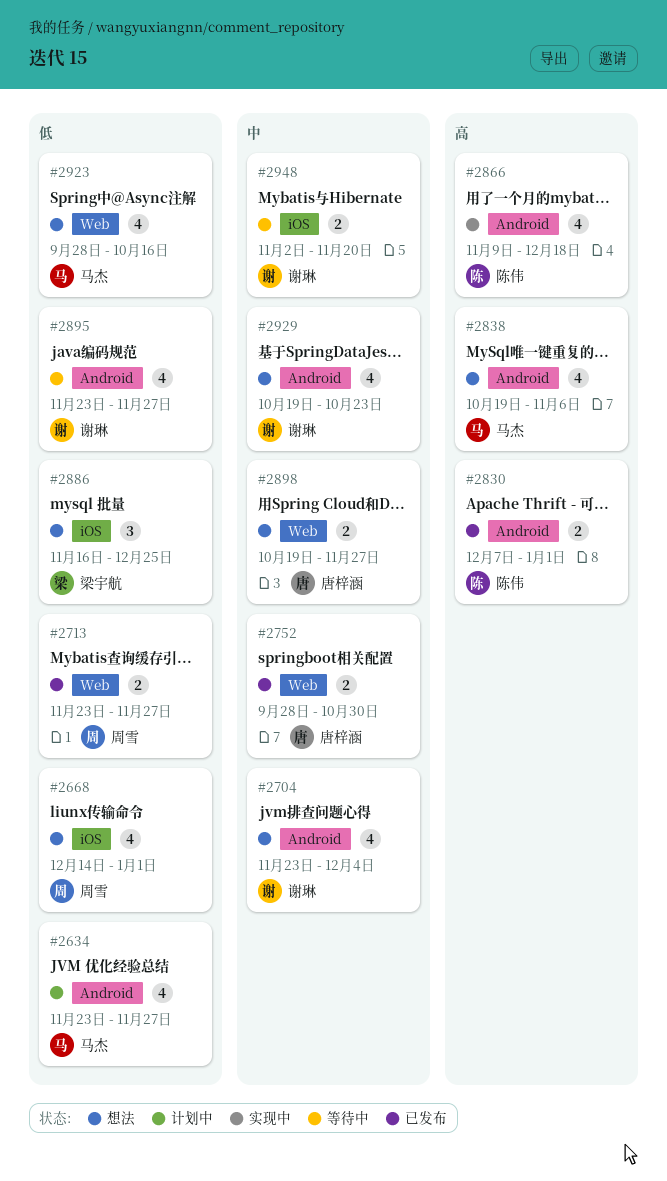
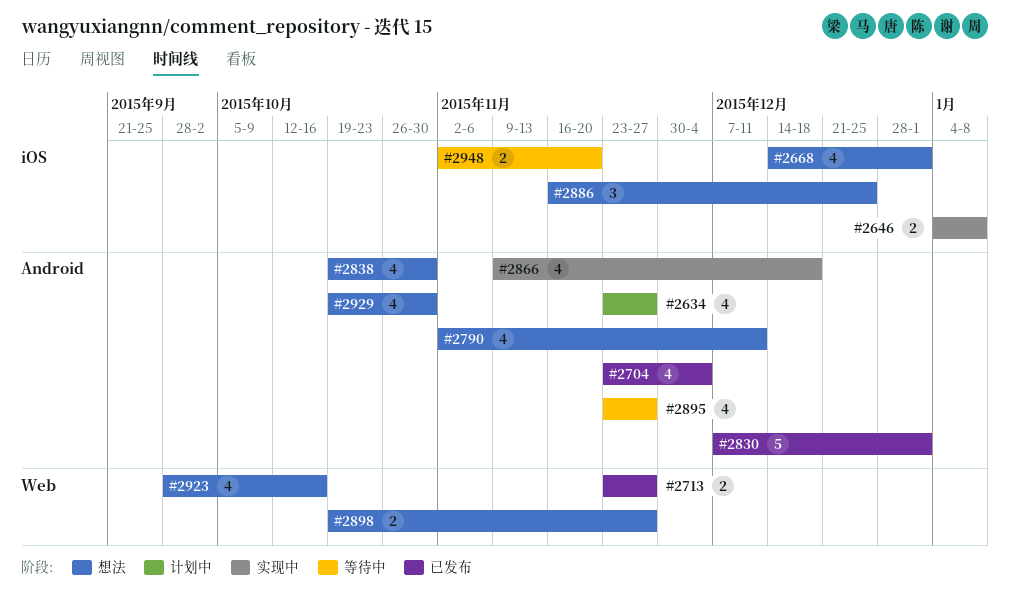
#2646: none -> present
#2704, status: 想法 -> 已发布
#2752: present -> none
#2790: none -> present
#2830, estimate: 2 -> 5
#2838, due: Nov 6 -> Oct 30
#2929, due: Oct 23 -> Oct 30

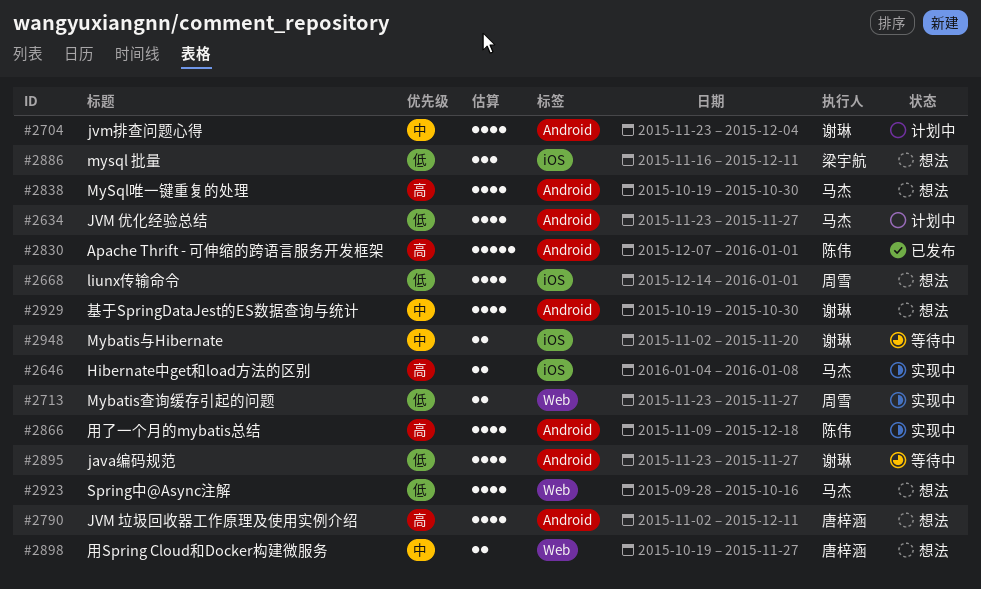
#2704, status: 已发布 -> 计划中
#2713, status: 已发布 -> 实现中
#2886, due: Dec 25 -> Dec 11

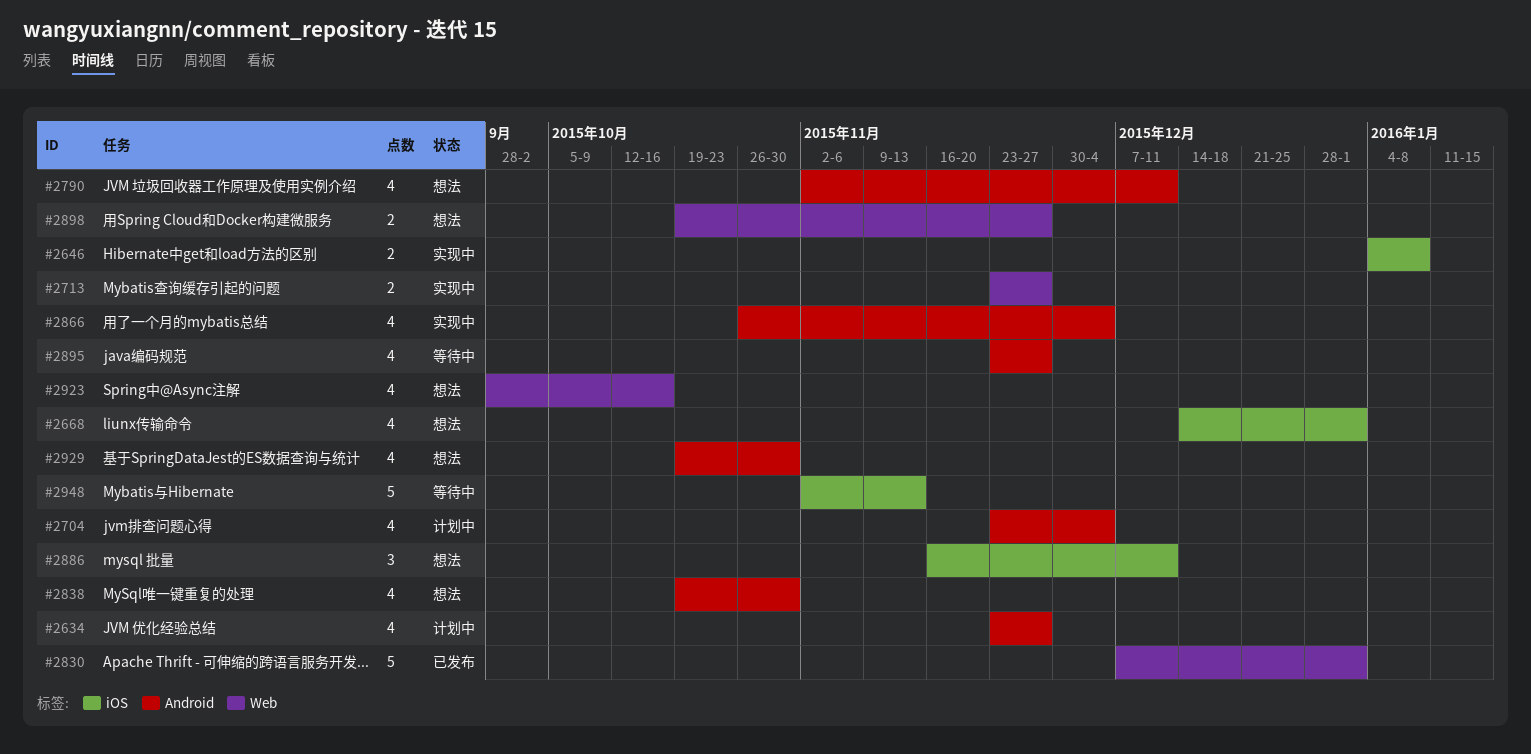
#2830, label: Android -> Web
#2866, start: Nov 9 -> Oct 26
#2866, due: Dec 18 -> Dec 4
#2948, estimate: 2 -> 5
#2948, due: Nov 20 -> Nov 13

